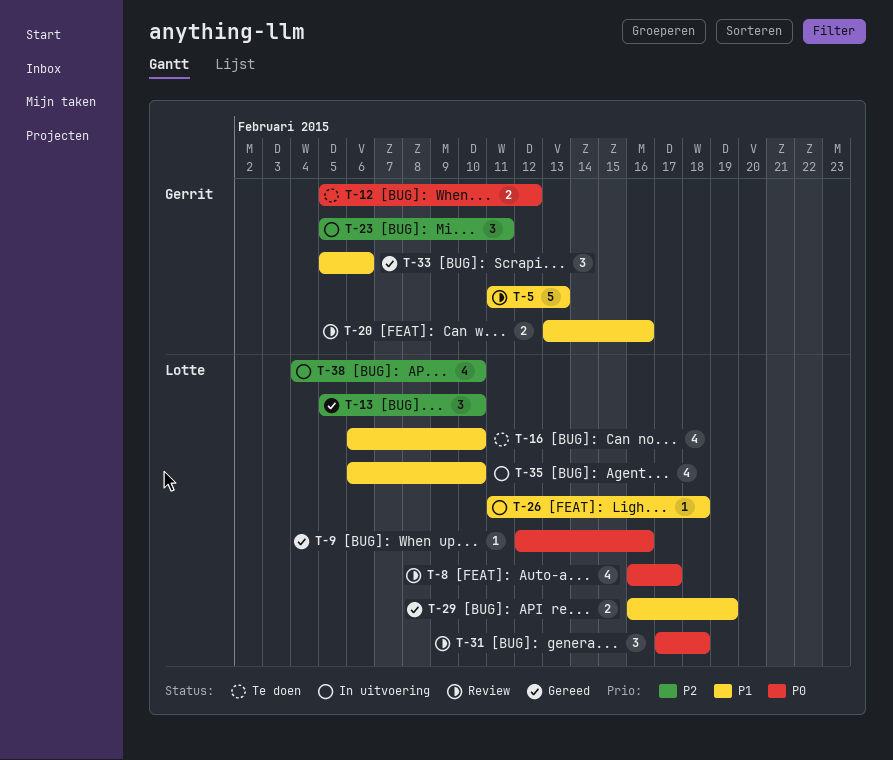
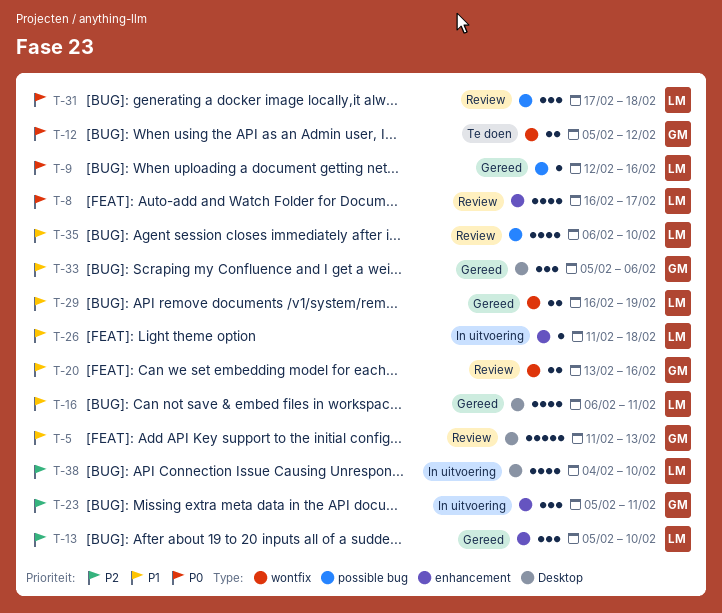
T-16, status: Te doen -> Gereed
T-16, due: Feb 10 -> Feb 11
T-35, status: In uitvoering -> Review

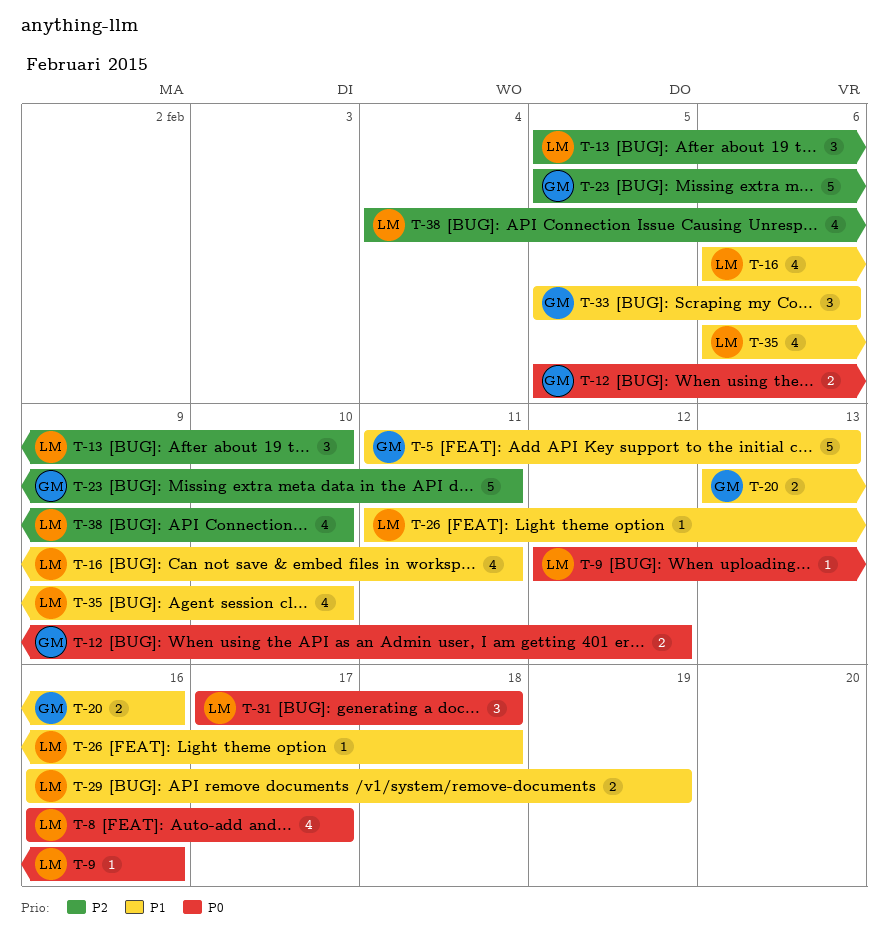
T-23, estimate: 3 -> 5

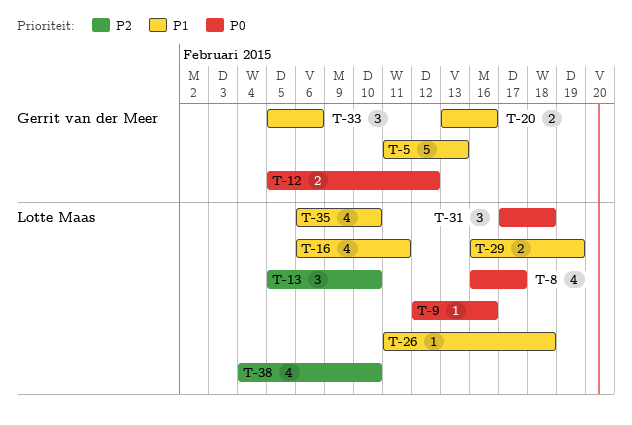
T-23: present -> none

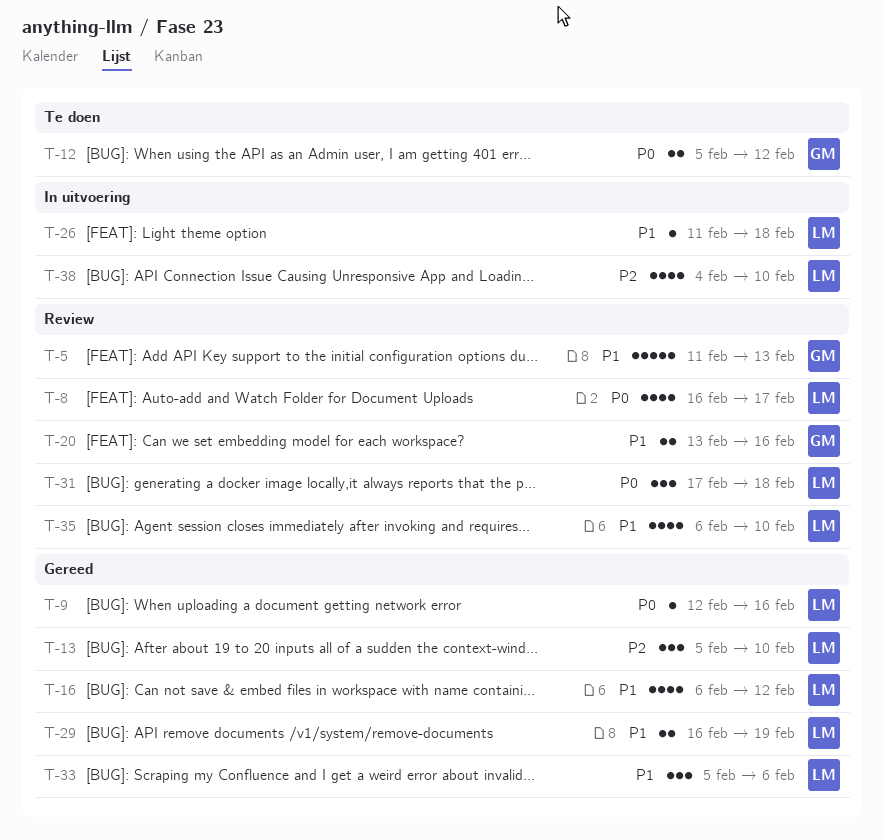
T-16, due: Feb 11 -> Feb 12
T-33, owner: Gerrit van der Meer -> Lotte Maas

